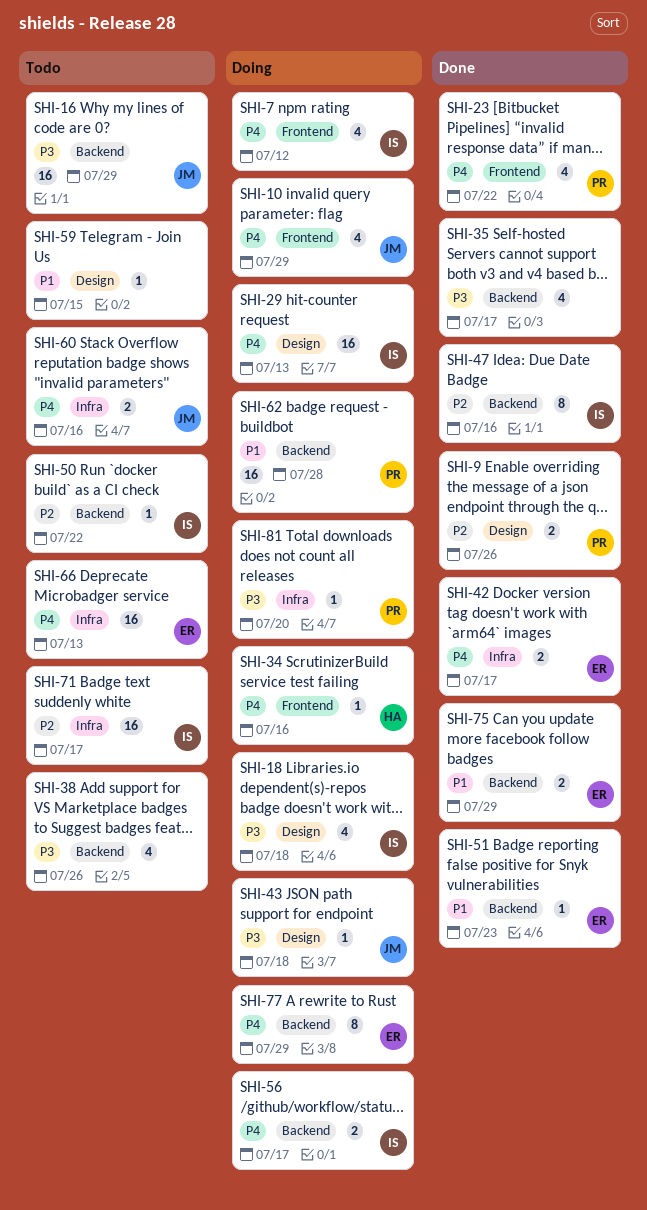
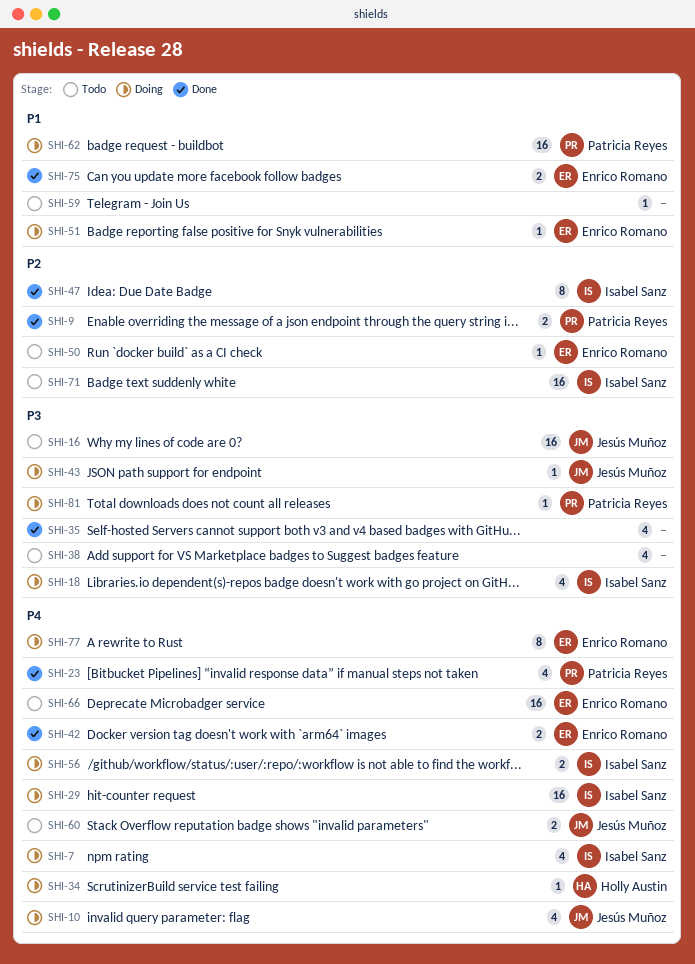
SHI-50, owner: Isabel Sanz -> Enrico Romano
SHI-51, status: Done -> Doing

